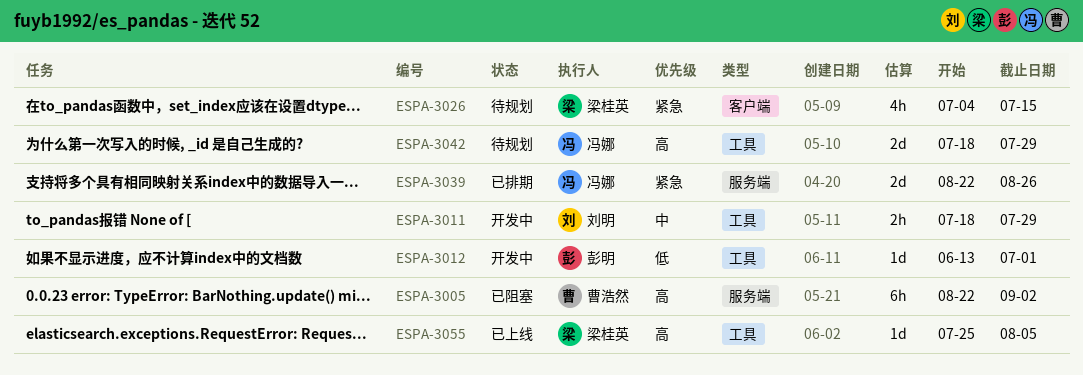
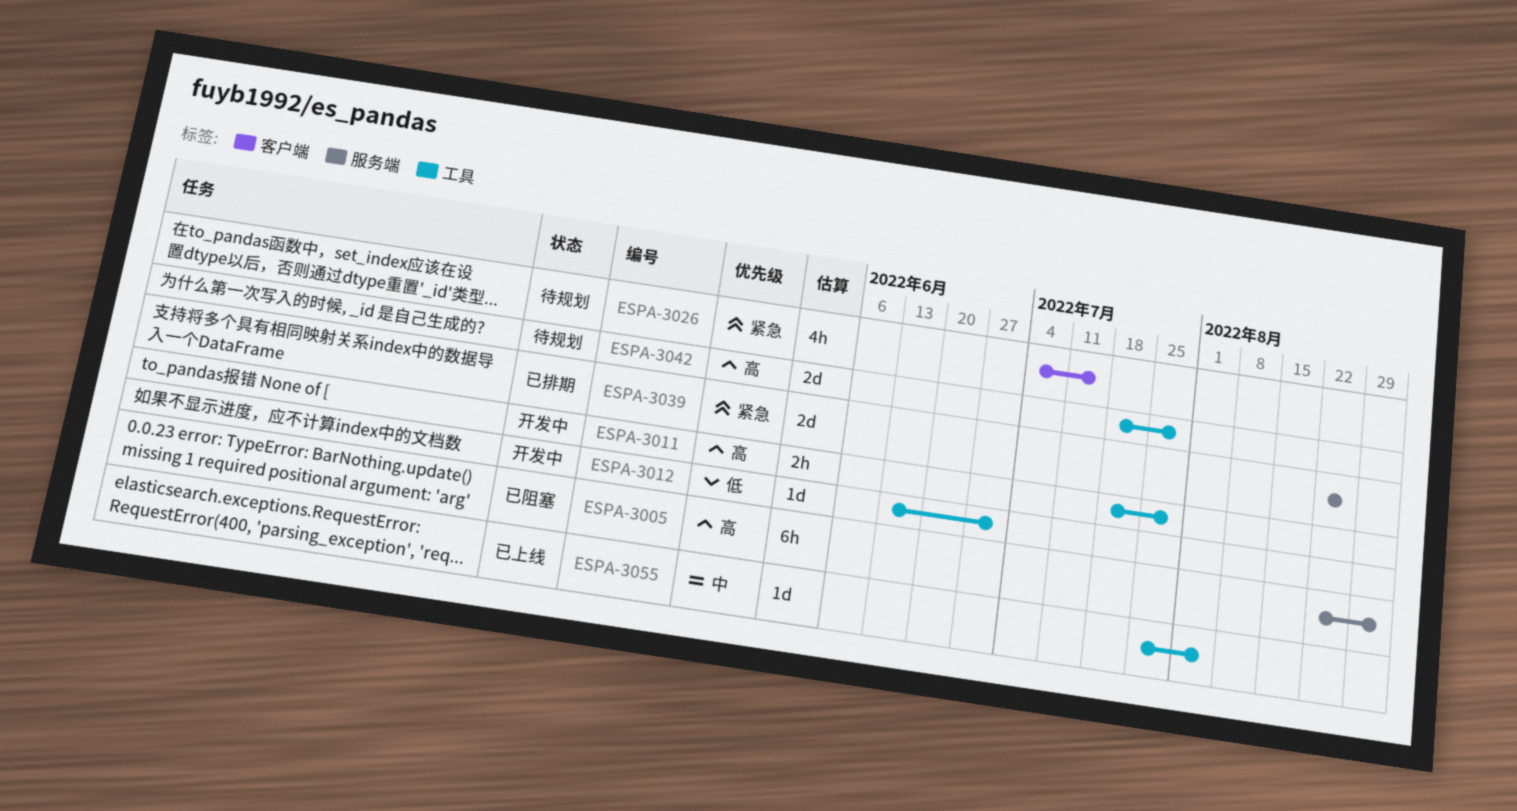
ESPA-3011, priority: 中 -> 高
ESPA-3055, priority: 高 -> 中

